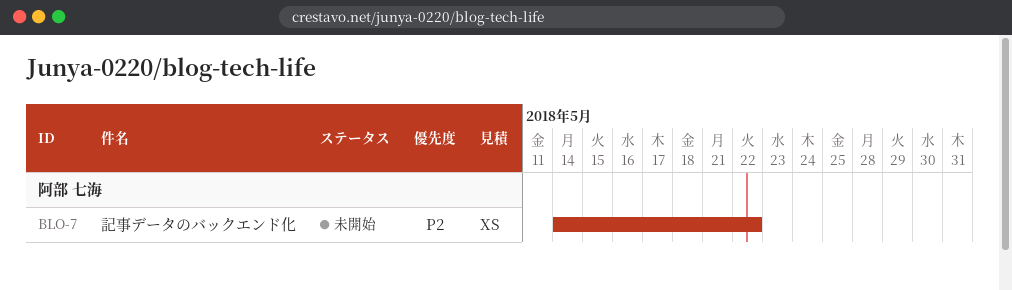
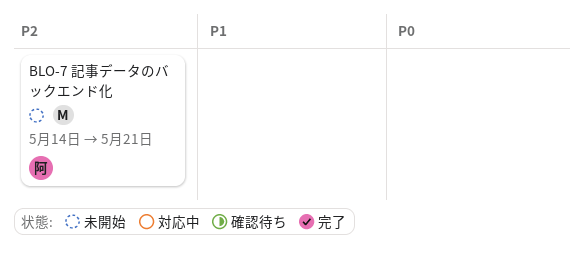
BLO-7, estimate: XS -> M
BLO-7, due: May 22 -> May 21

